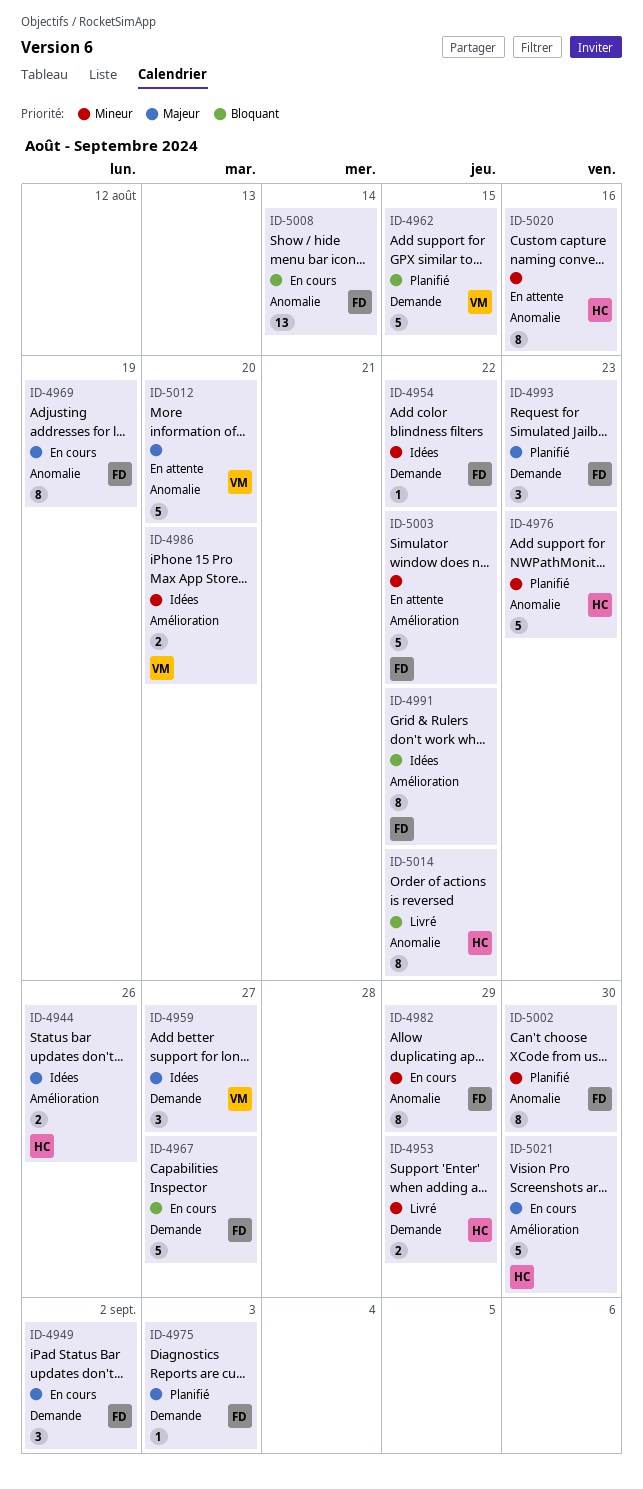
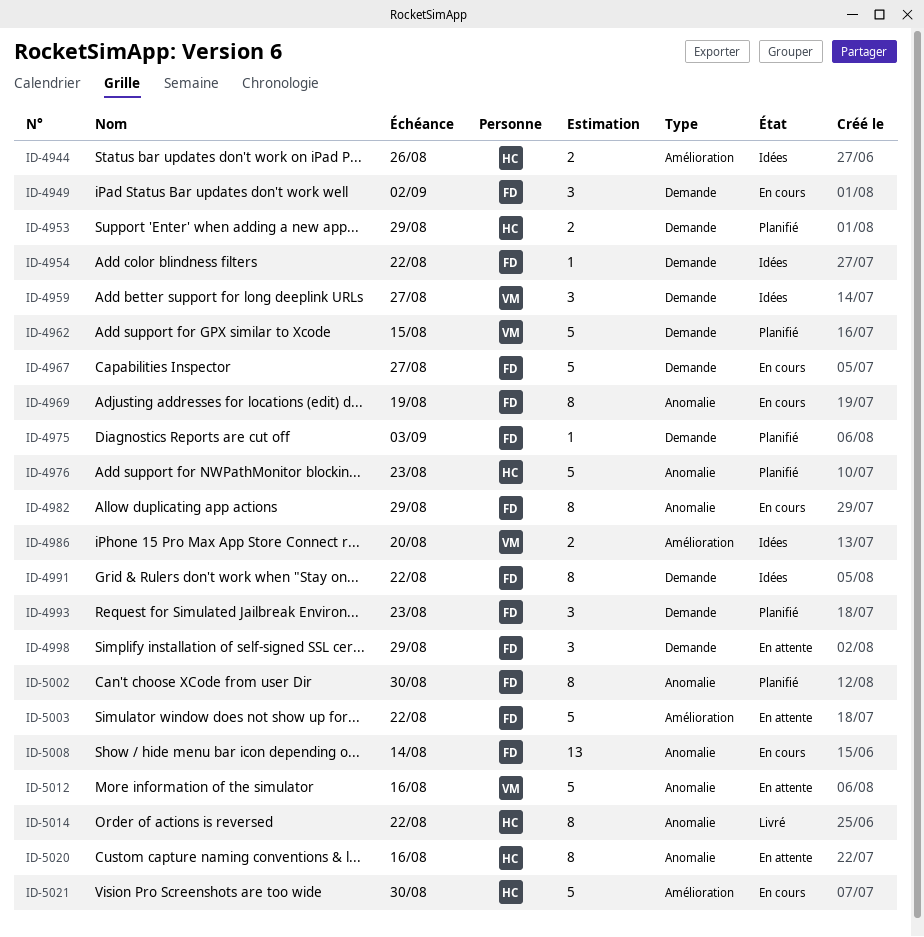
ID-4953, status: Livré -> Planifié
ID-4991, label: Amélioration -> Demande
ID-4998: none -> present
ID-5012, due: Aug 20 -> Aug 16

